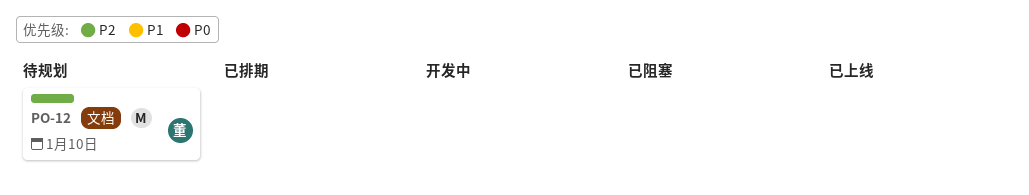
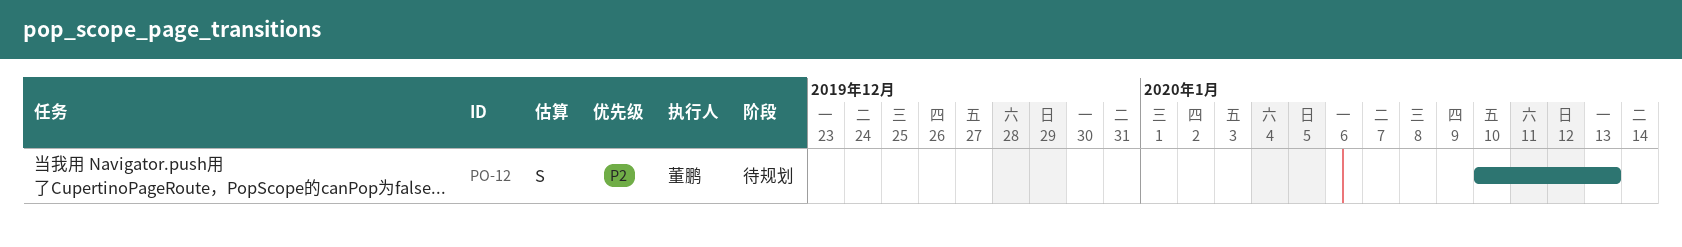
PO-12, estimate: M -> S
PO-12, due: Jan 10 -> Jan 13

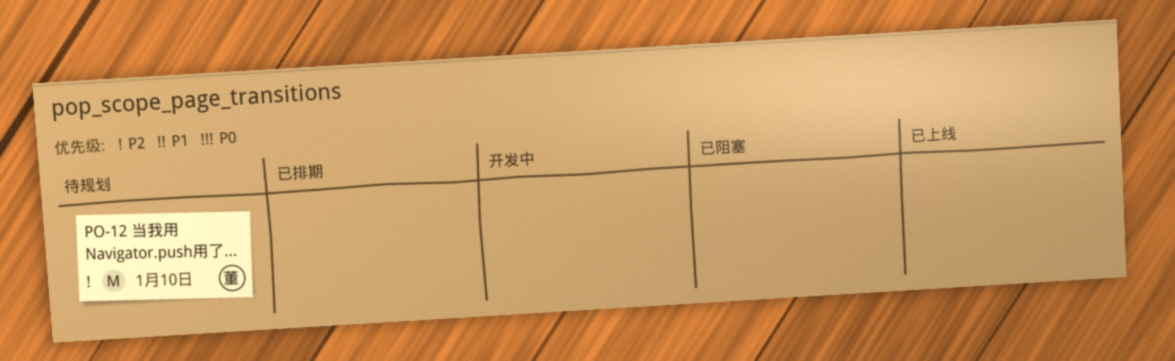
PO-12, estimate: S -> M
PO-12, due: Jan 13 -> Jan 10

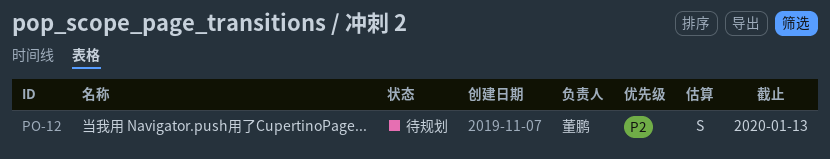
PO-12, estimate: M -> S
PO-12, due: Jan 10 -> Jan 13

